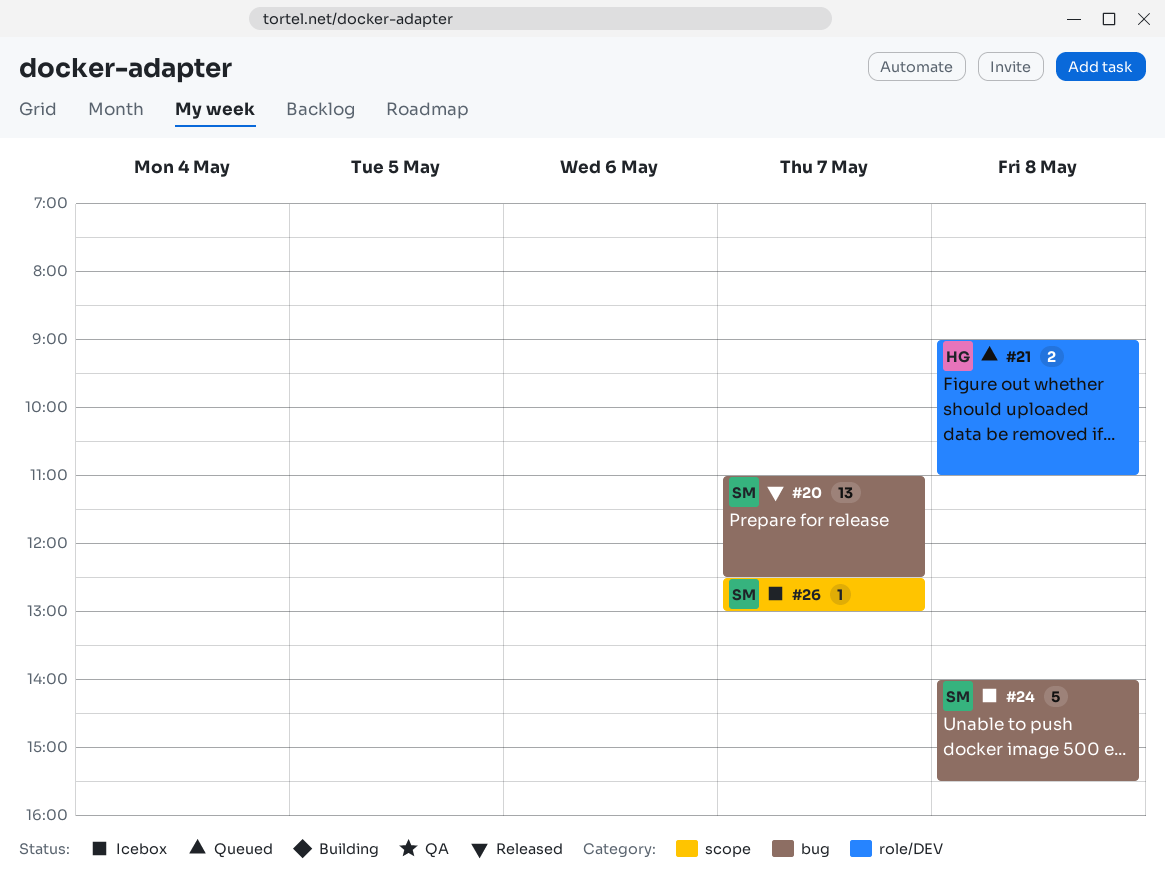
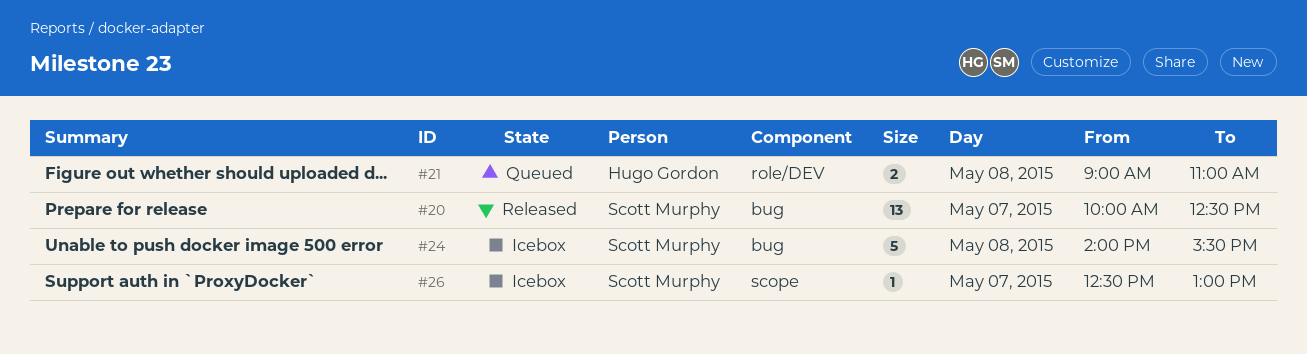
#20, begins: 11:00 -> 10:00

